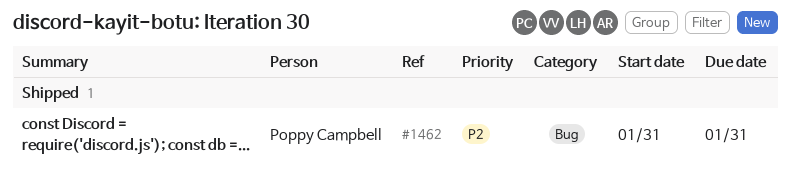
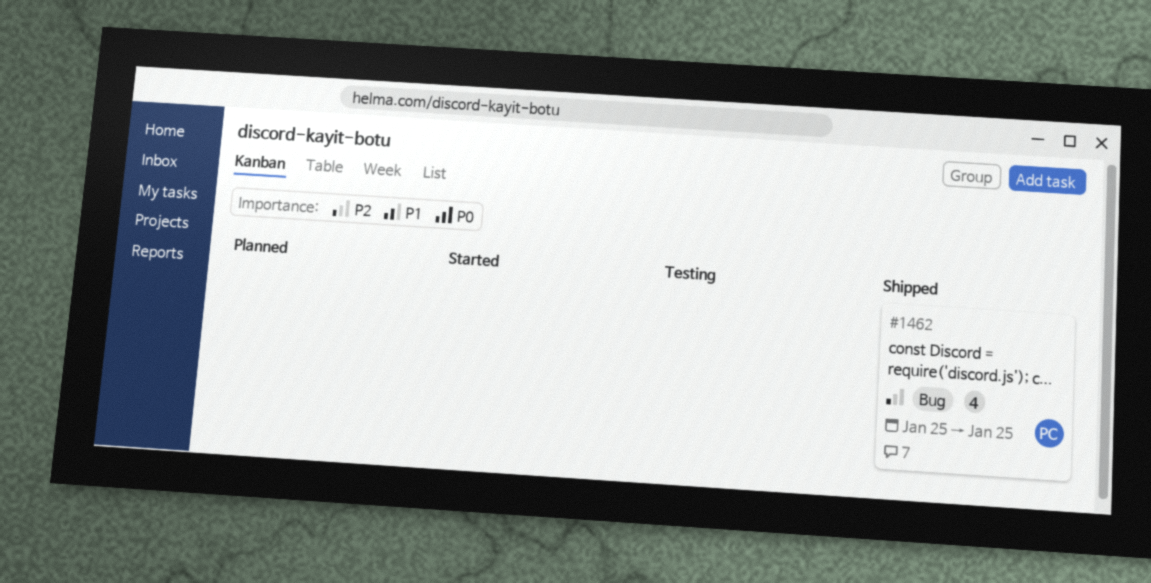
#1462, start: Jan 31 -> Jan 25
#1462, due: Jan 31 -> Jan 25

